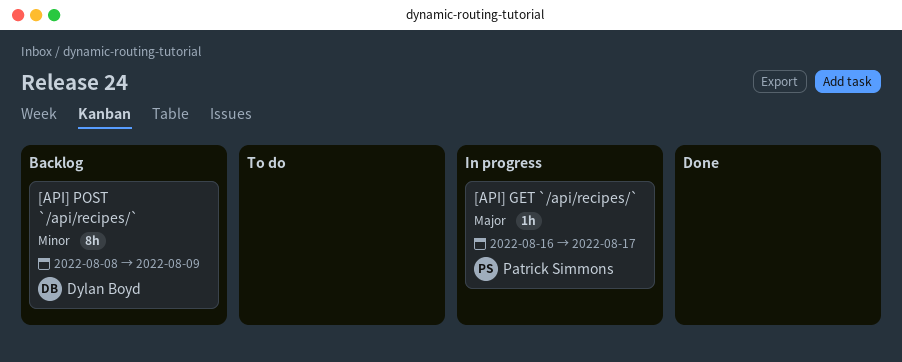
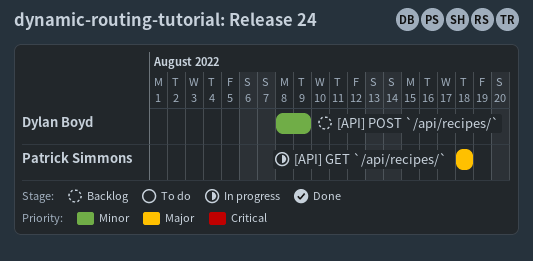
[API] GET `/api/recipes/`, start: Aug 16 -> Aug 18
[API] GET `/api/recipes/`, due: Aug 17 -> Aug 18

